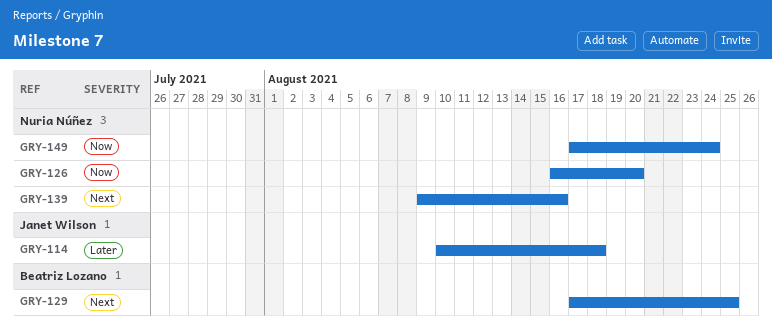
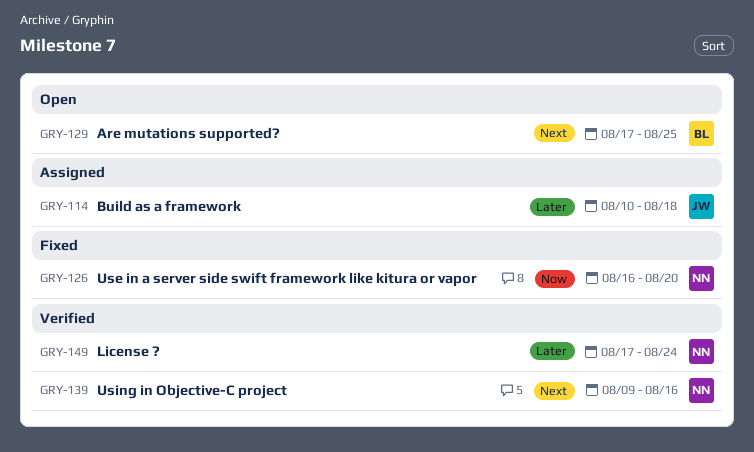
GRY-149, priority: Now -> Later

